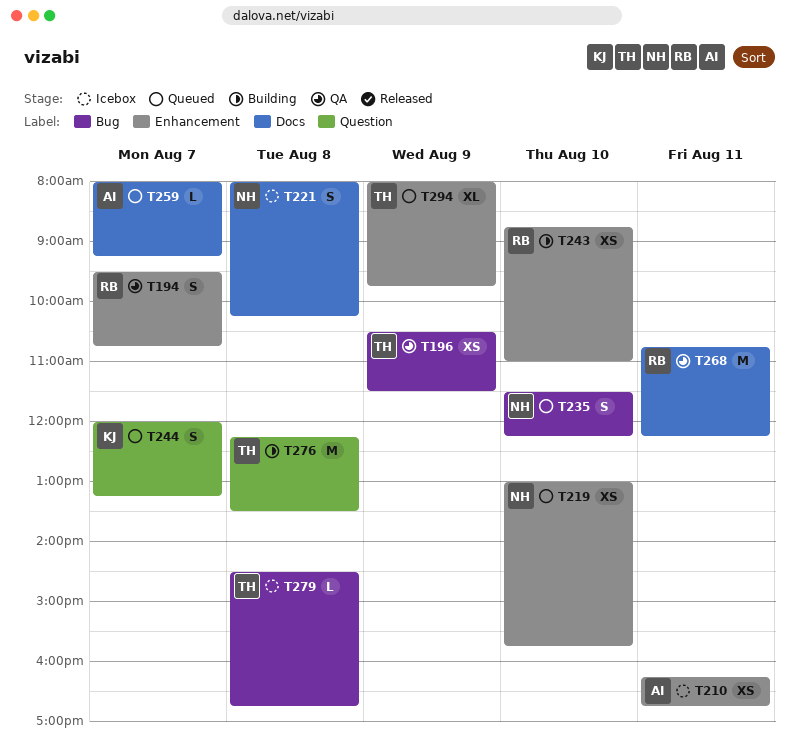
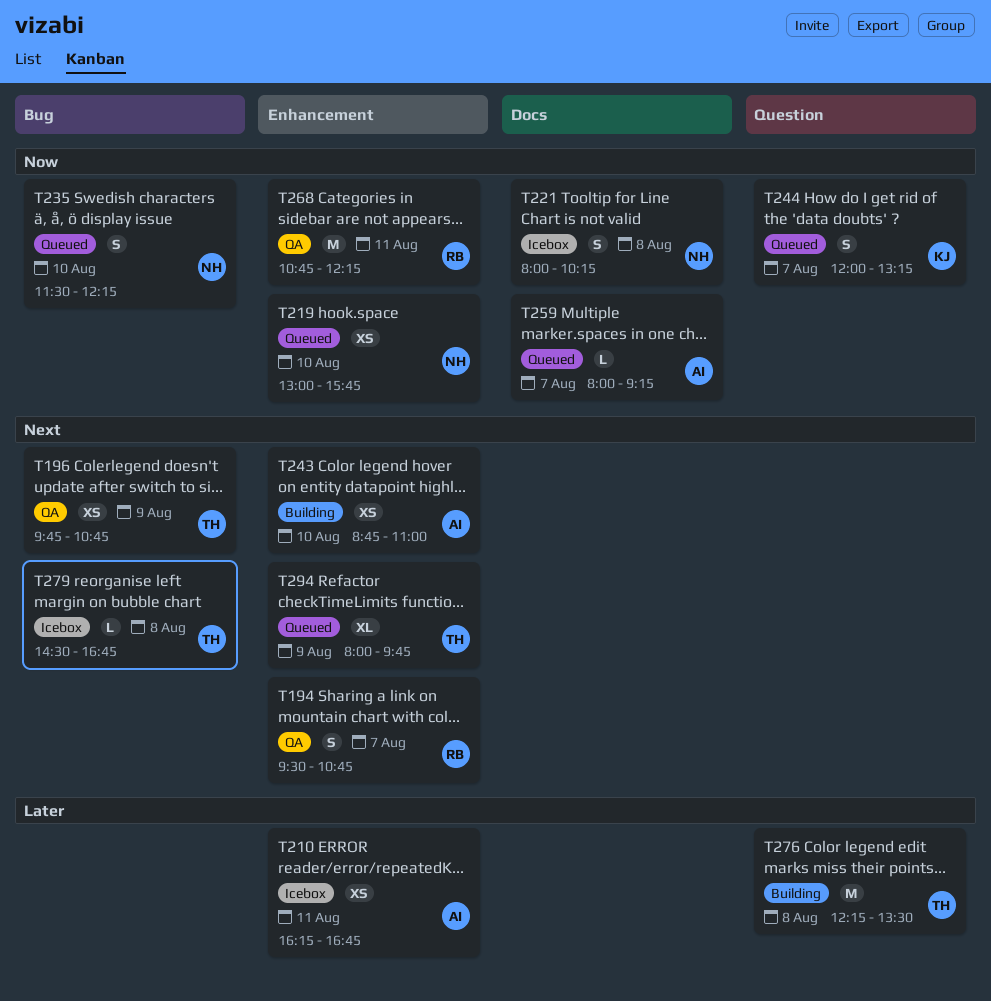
T196, begins: 10:30 -> 09:45
T196, ends: 11:30 -> 10:45
T243, owner: RB -> AI
T268, label: Docs -> Enhancement

